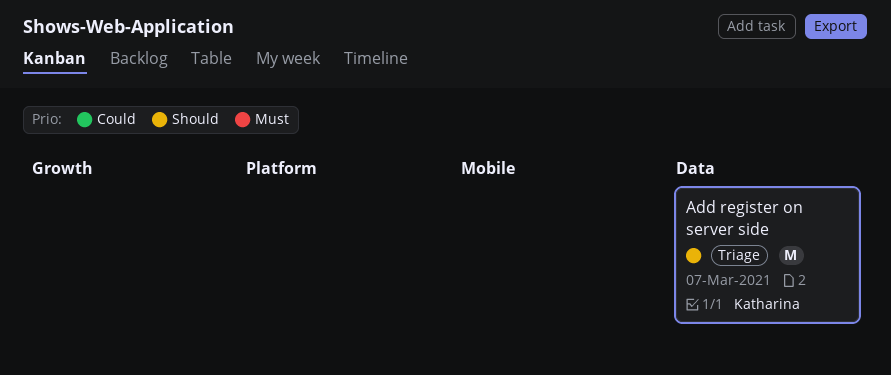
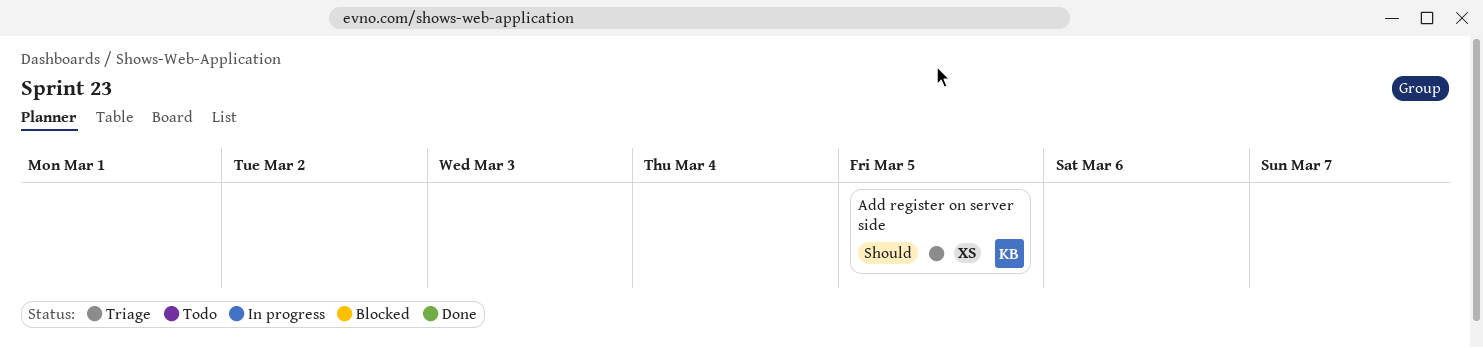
Add register on server side, estimate: M -> XS
Add register on server side, due: Mar 7 -> Mar 5

